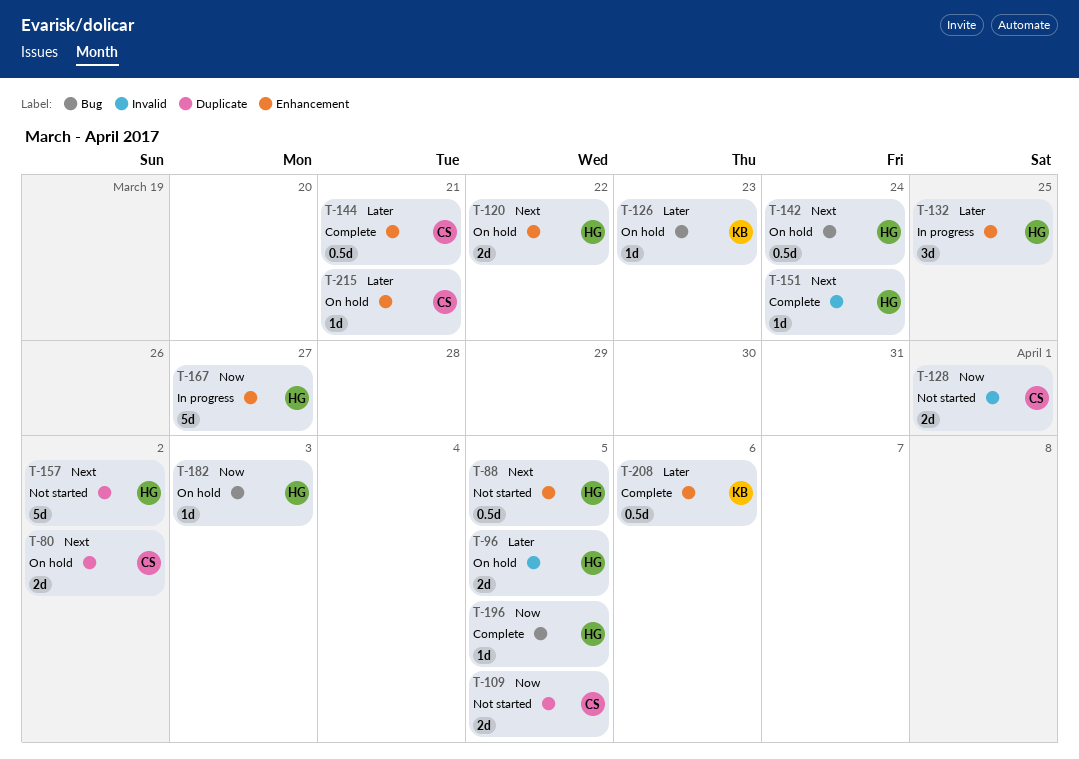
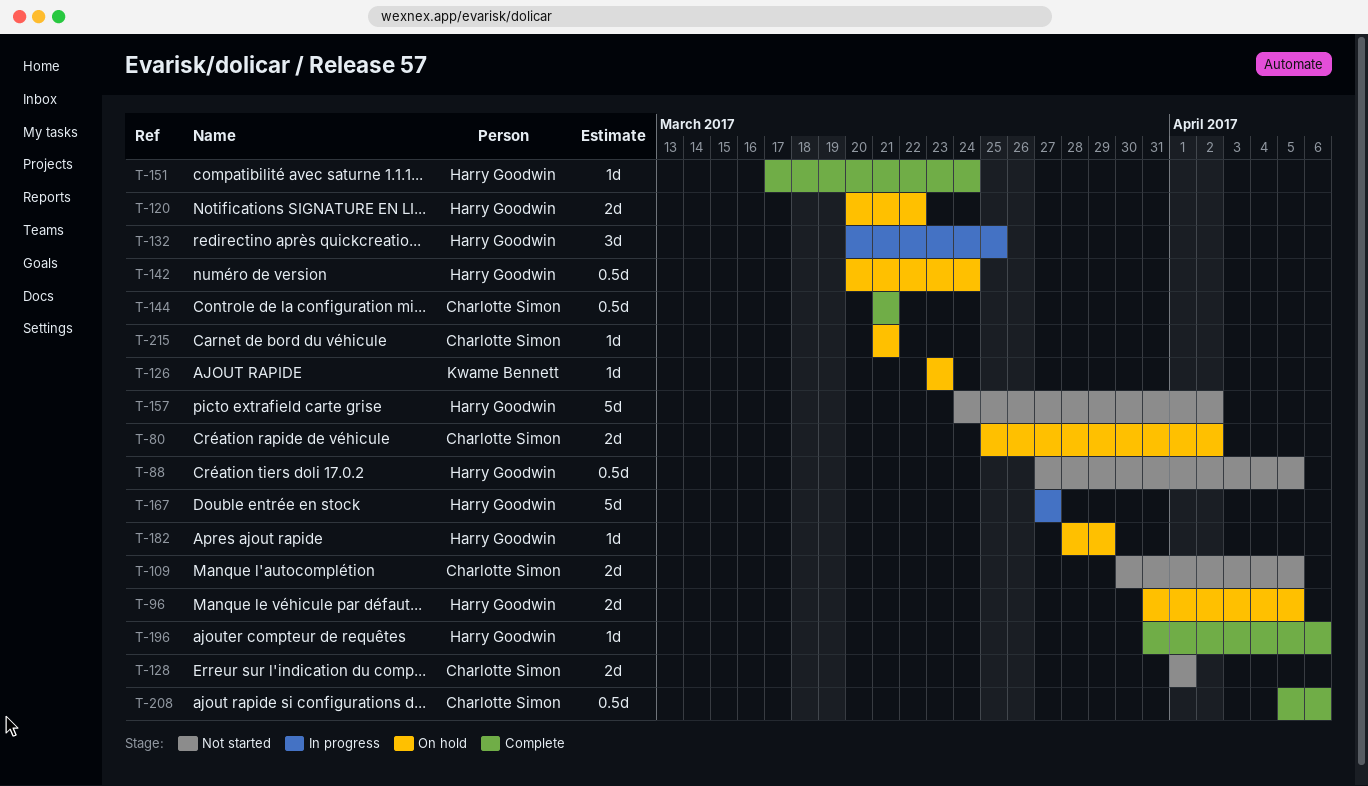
T-182, due: Apr 3 -> Mar 29
T-196, due: Apr 5 -> Apr 6
T-208, owner: Kwame Bennett -> Charlotte Simon

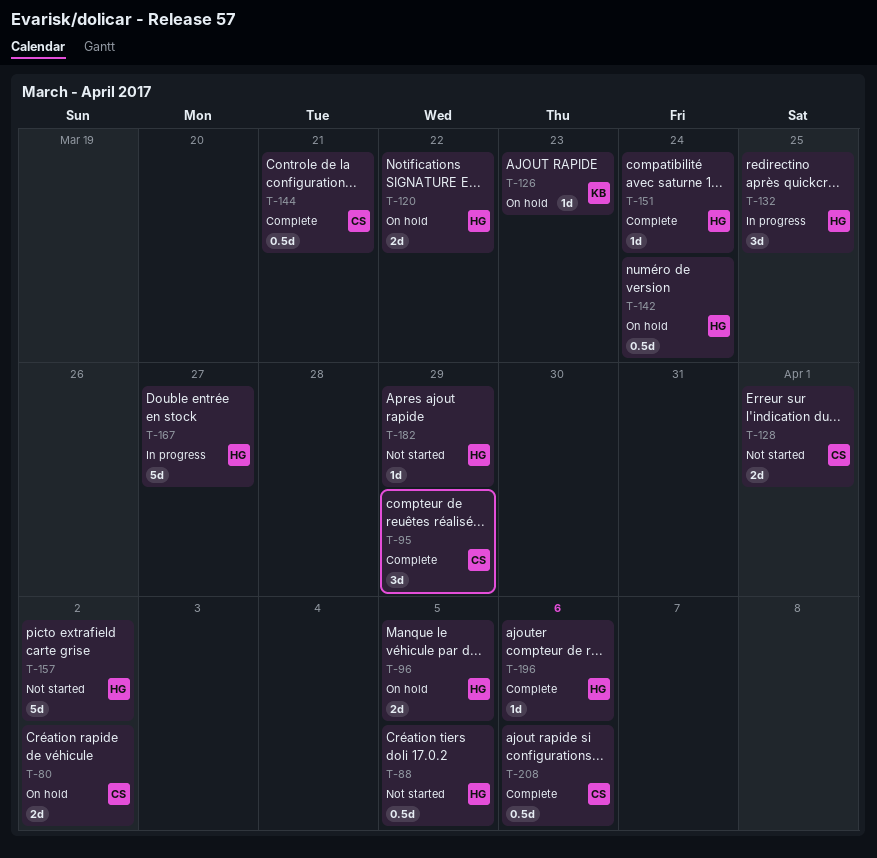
T-95: none -> present
T-109: present -> none
T-182, status: On hold -> Not started
T-215: present -> none

